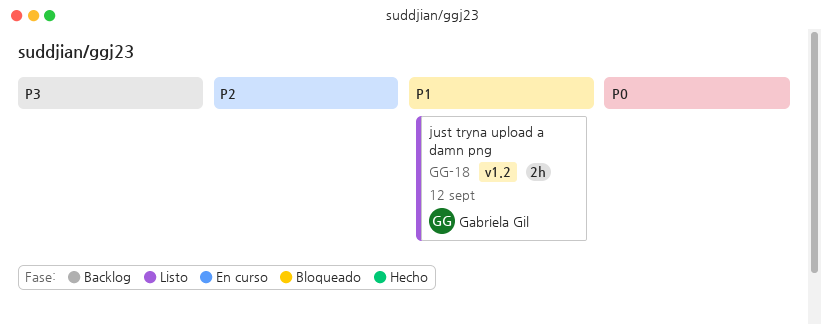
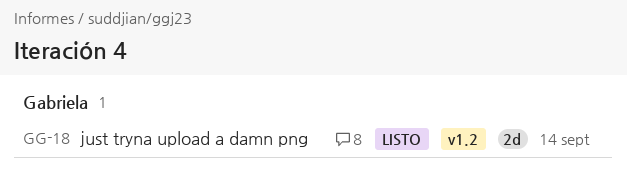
GG-18, estimate: 2h -> 2d
GG-18, due: Sep 12 -> Sep 14

